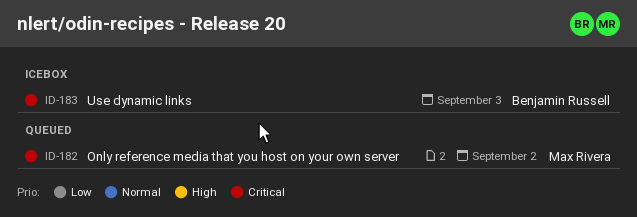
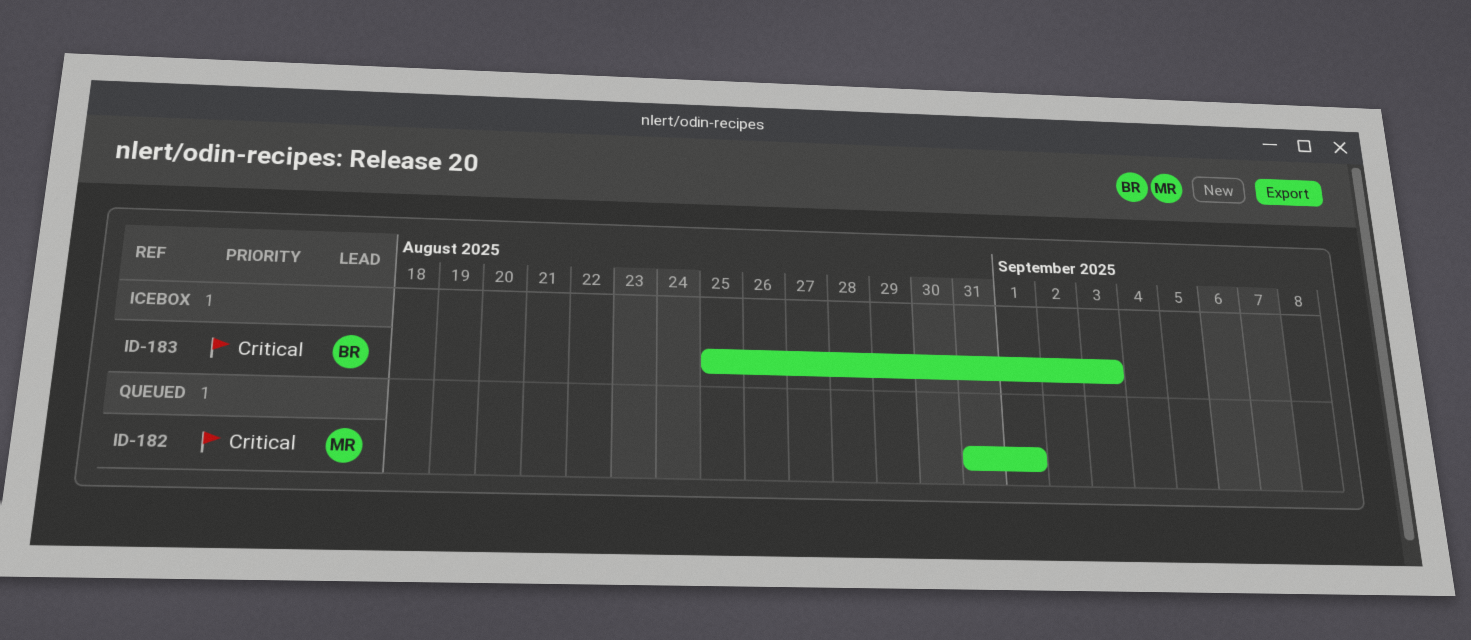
ID-182, due: Sep 2 -> Sep 1

